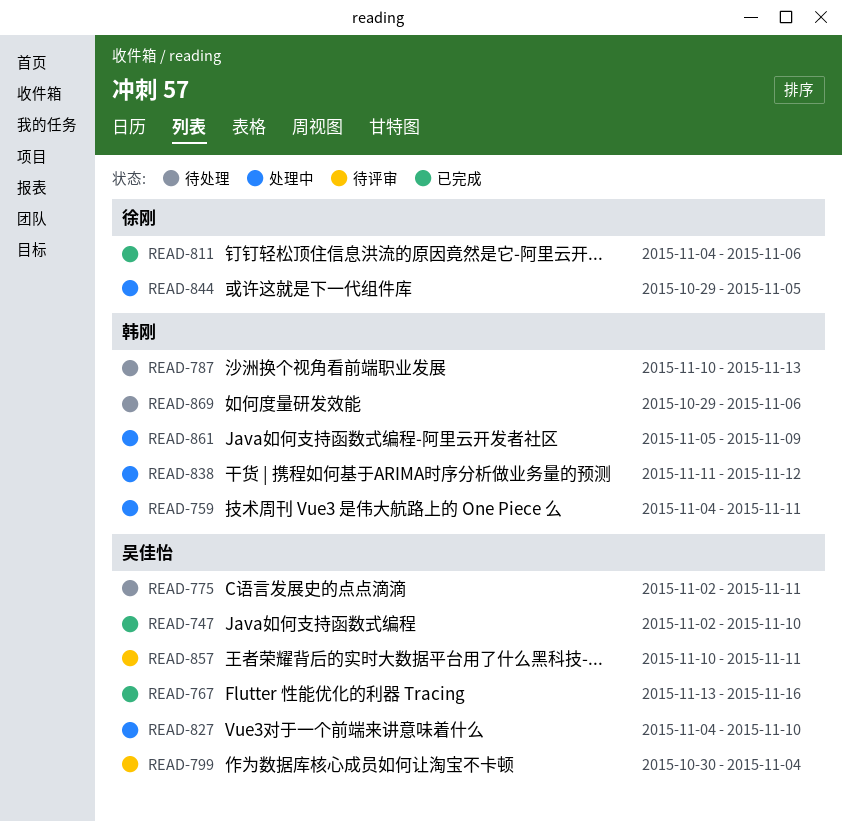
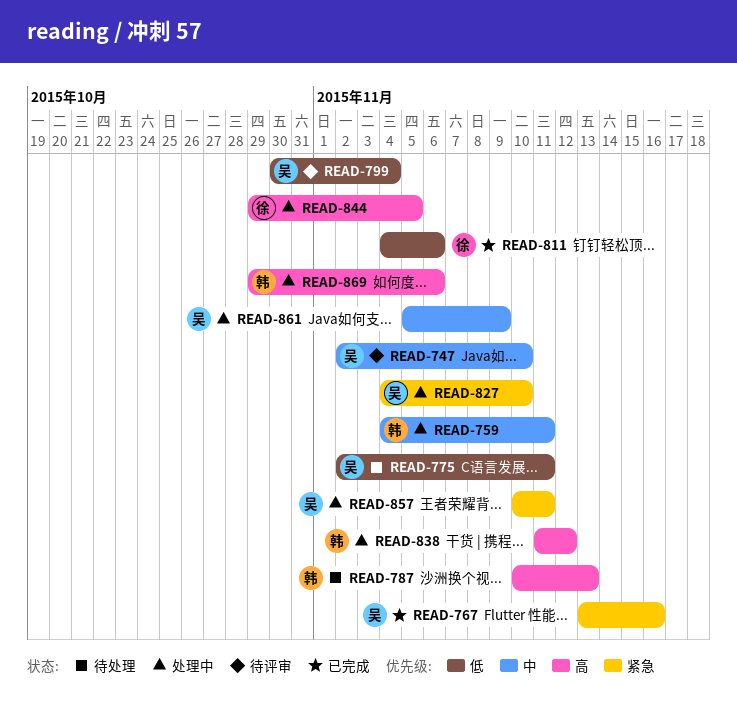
READ-747, status: 已完成 -> 待评审
READ-857, status: 待评审 -> 处理中
READ-861, owner: 韩刚 -> 吴佳怡
READ-869, status: 待处理 -> 处理中

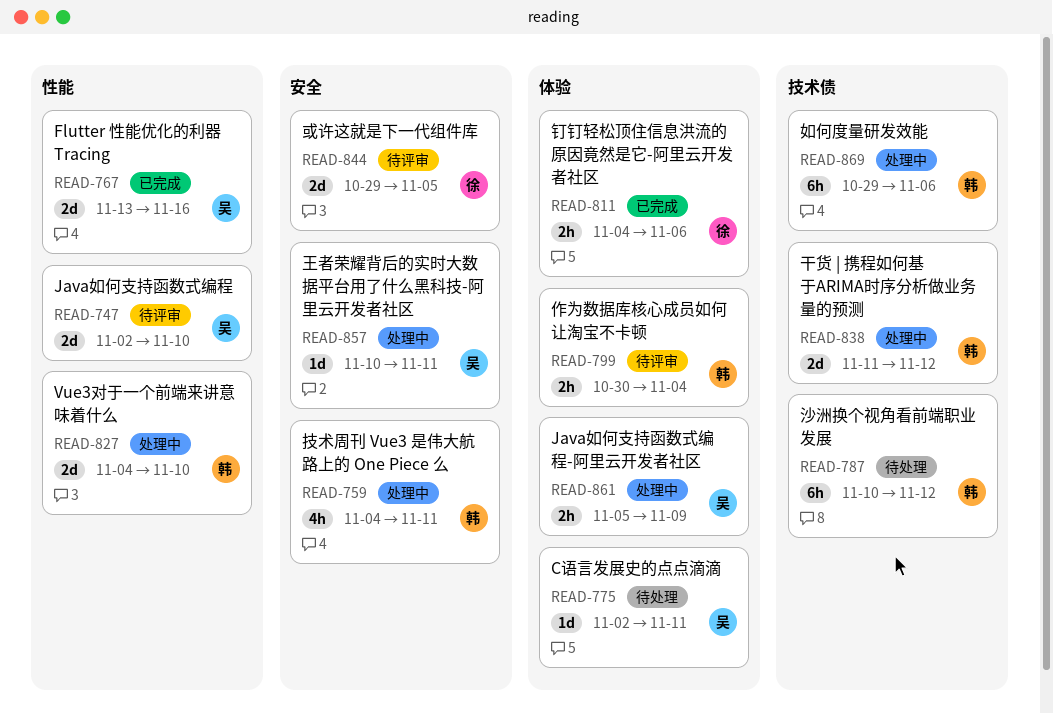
READ-787, due: Nov 13 -> Nov 12
READ-799, owner: 吴 -> 韩
READ-827, owner: 吴 -> 韩
READ-844, status: 处理中 -> 待评审

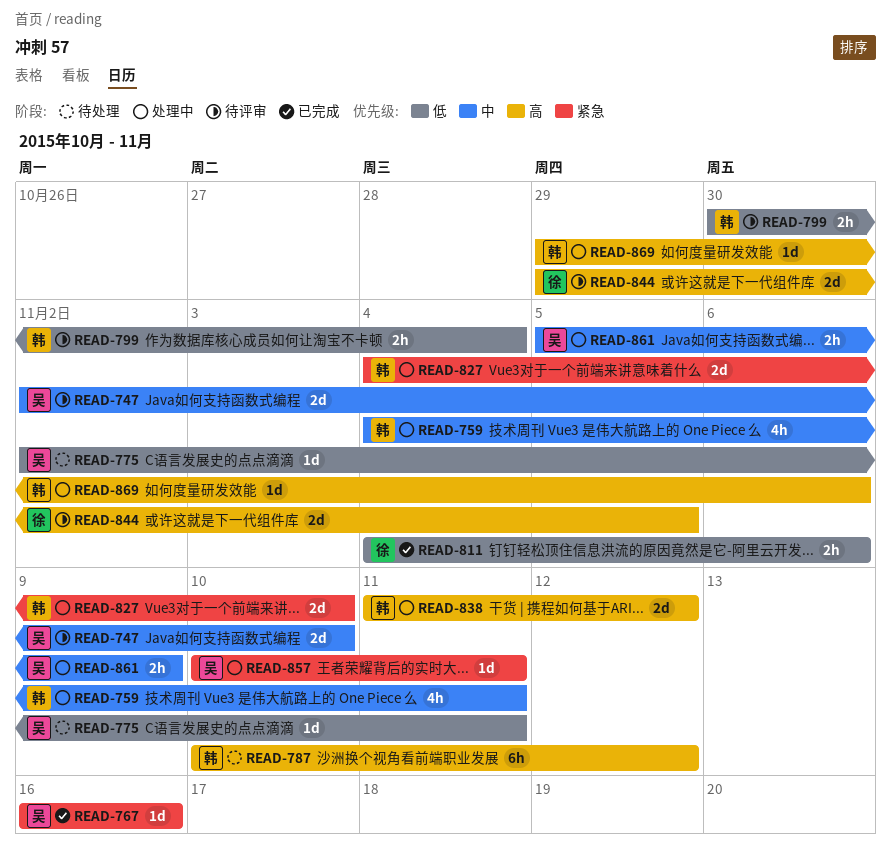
READ-767, estimate: 2d -> 1d
READ-767, start: Nov 13 -> Nov 16
READ-869, estimate: 6h -> 1d

